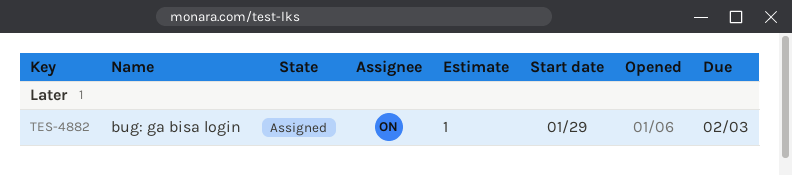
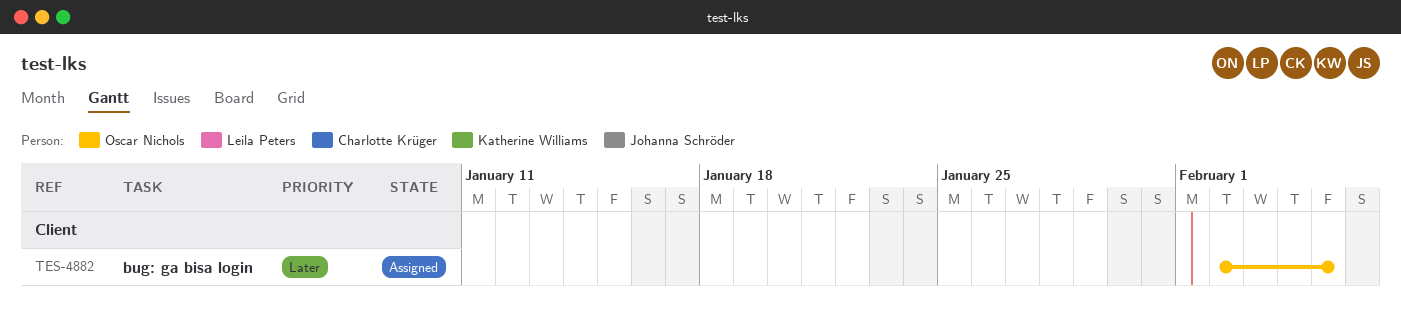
TES-4882, start: Jan 29 -> Feb 2
TES-4882, due: Feb 3 -> Feb 5

